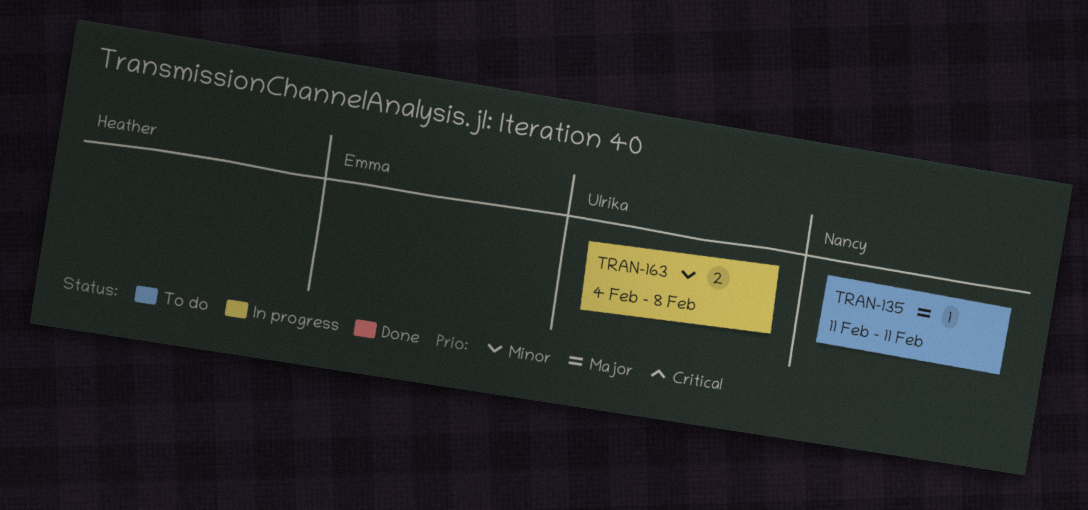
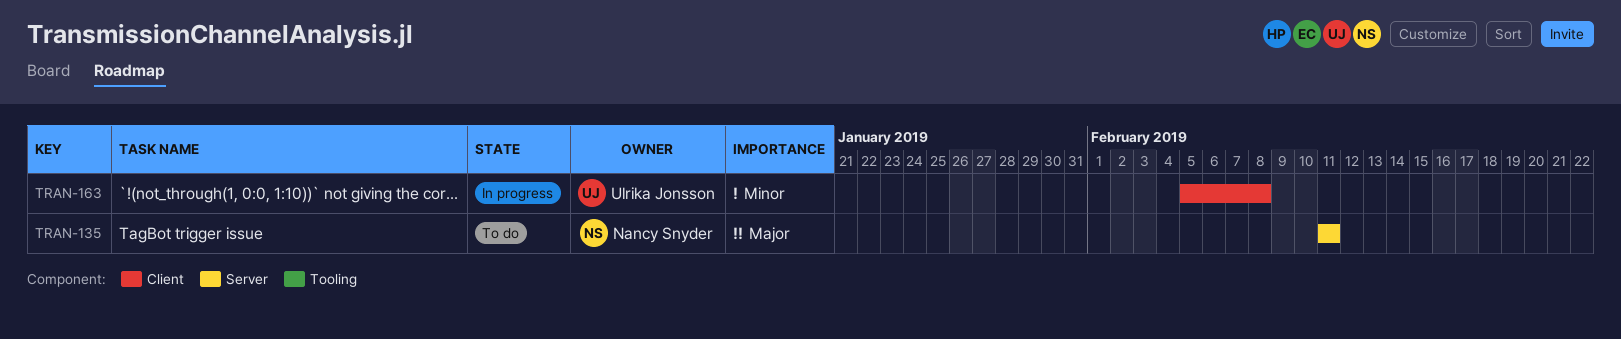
TRAN-163, start: Feb 4 -> Feb 5

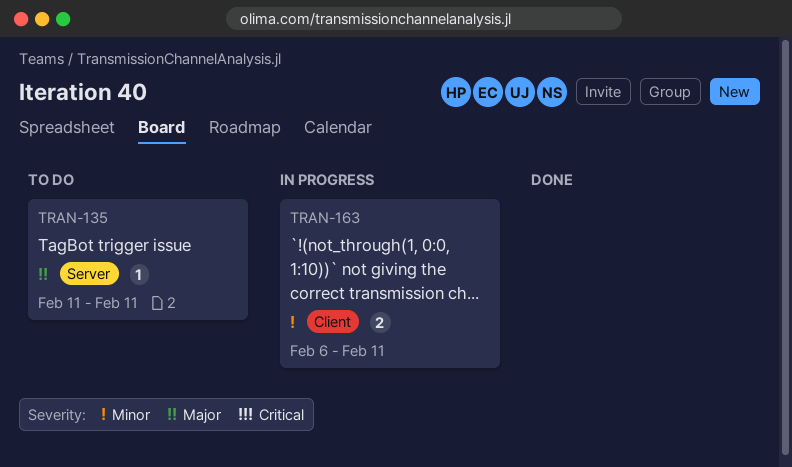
TRAN-163, start: Feb 5 -> Feb 6
TRAN-163, due: Feb 8 -> Feb 11

